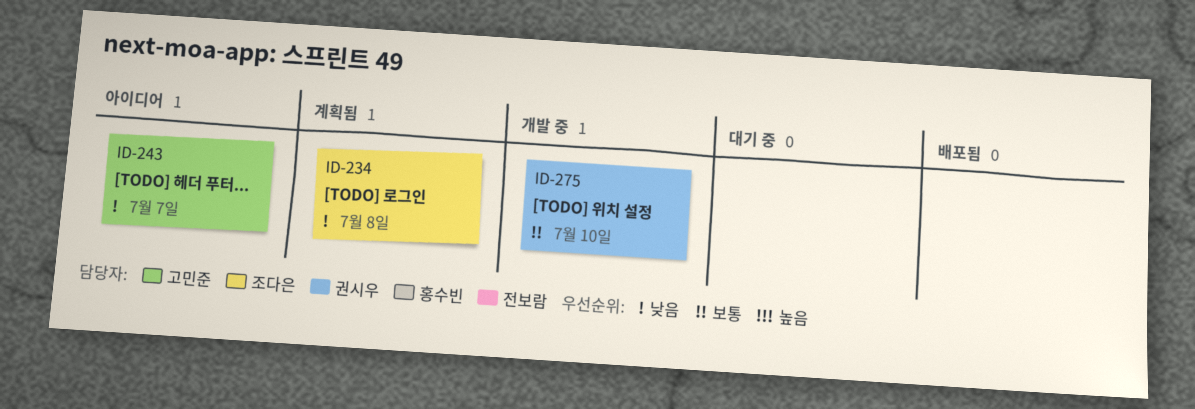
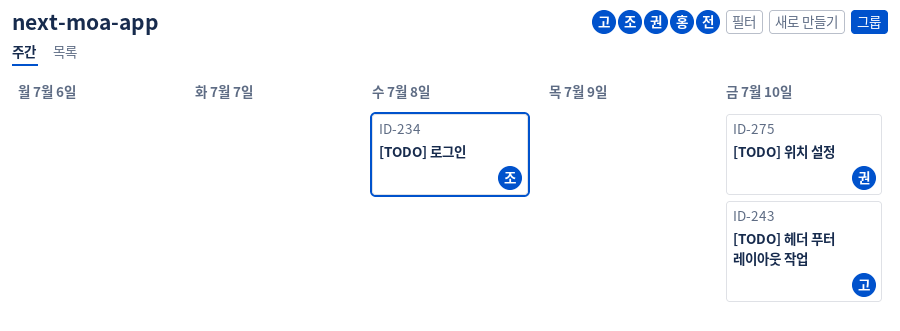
ID-243, due: Jul 7 -> Jul 10

